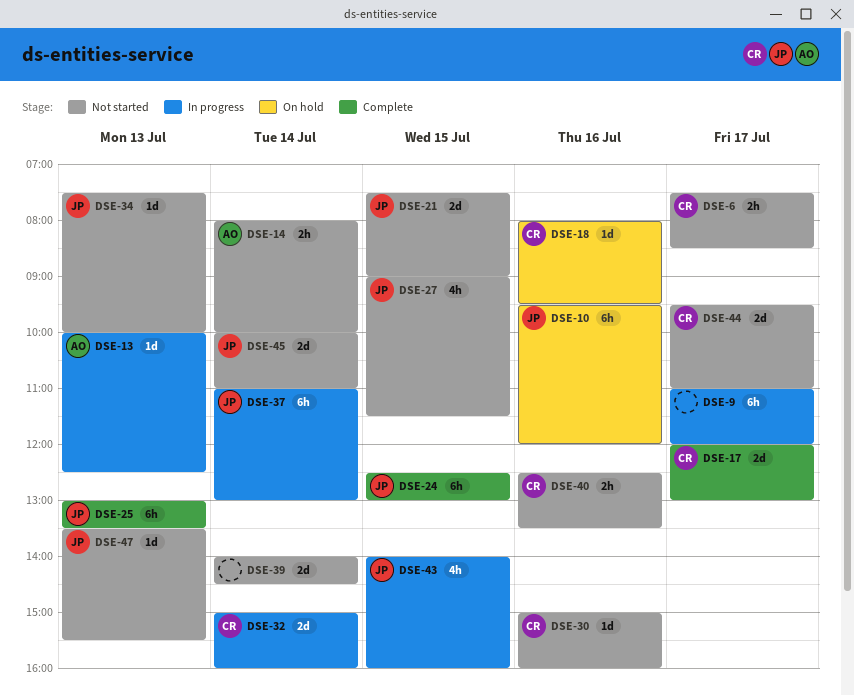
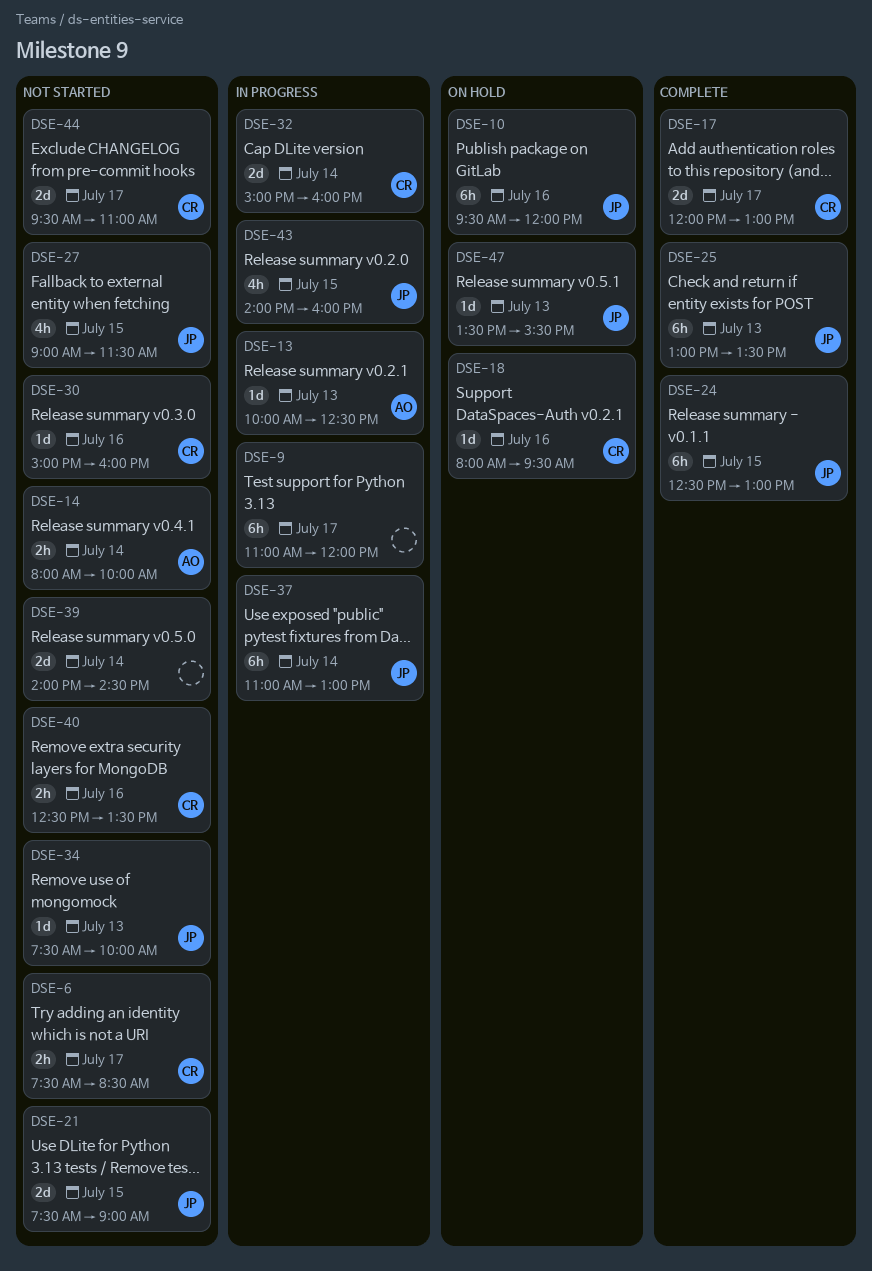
DSE-45: present -> none
DSE-47, status: Not started -> On hold

